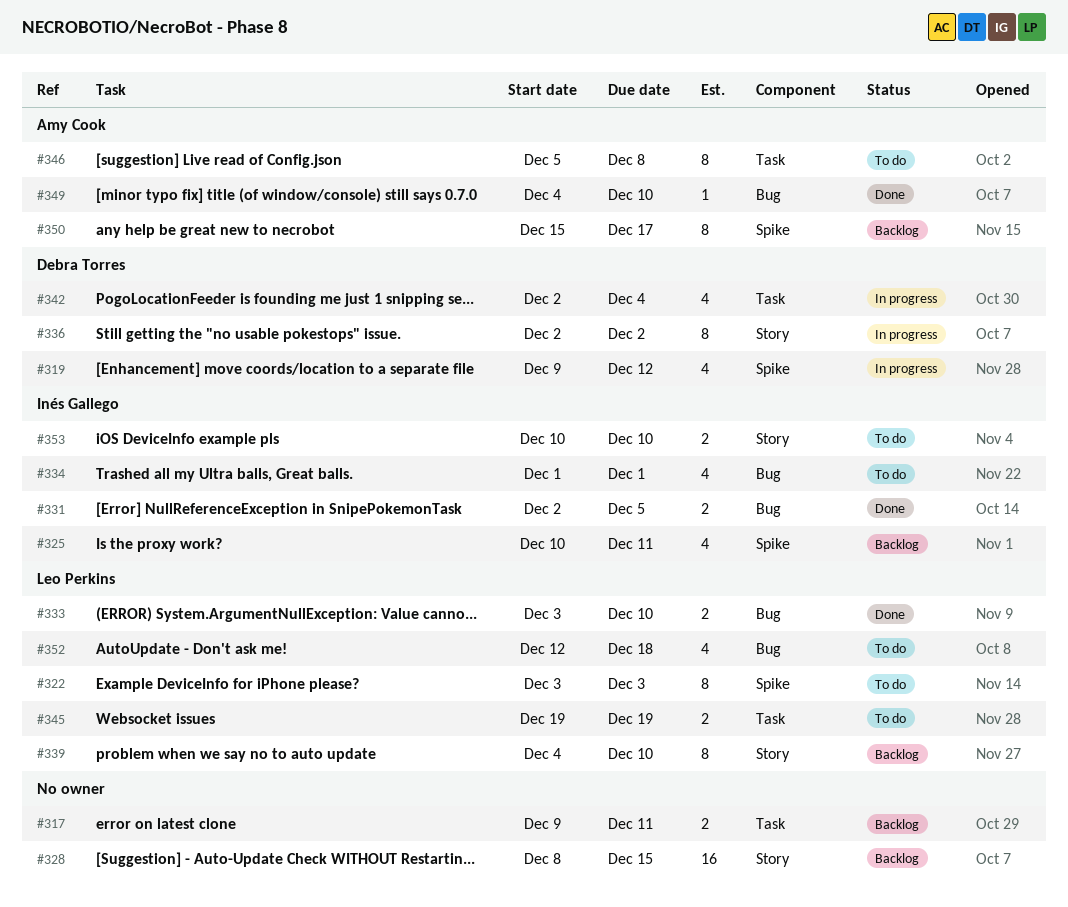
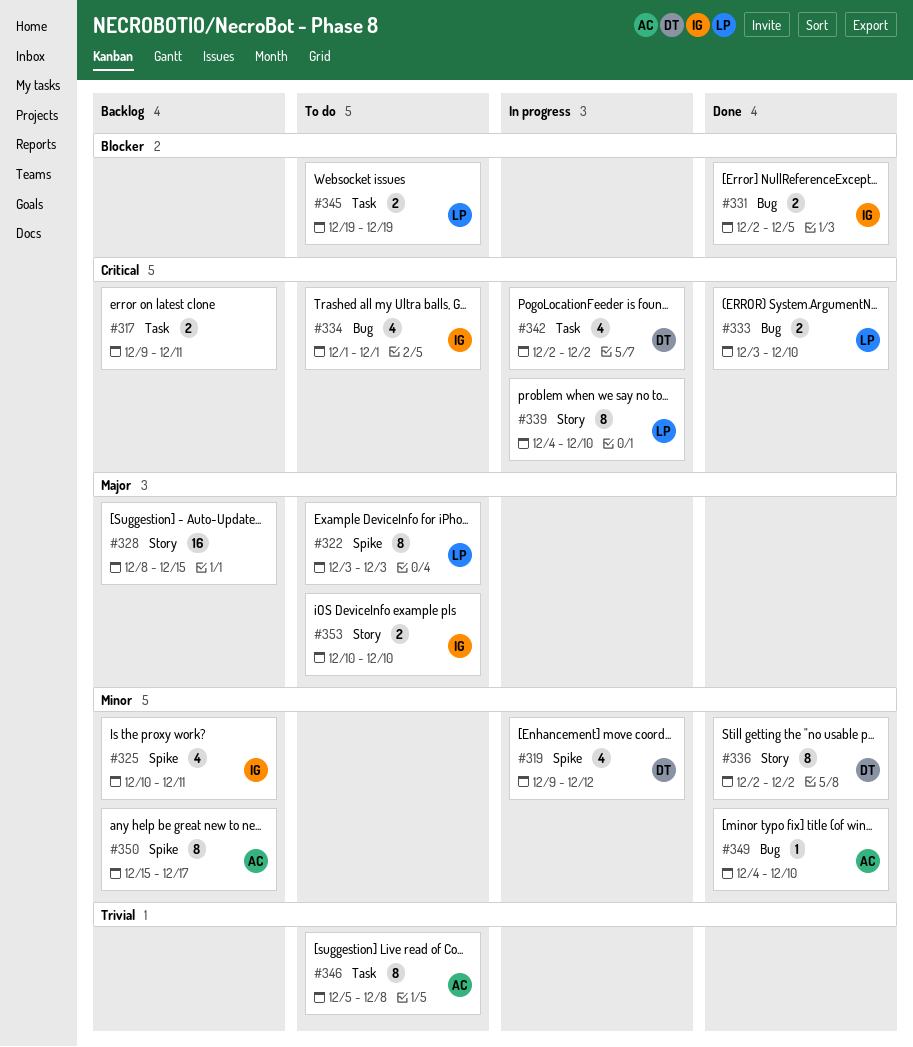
#336, status: In progress -> Done
#339, status: Backlog -> In progress
#342, due: Dec 4 -> Dec 2
#352: present -> none

